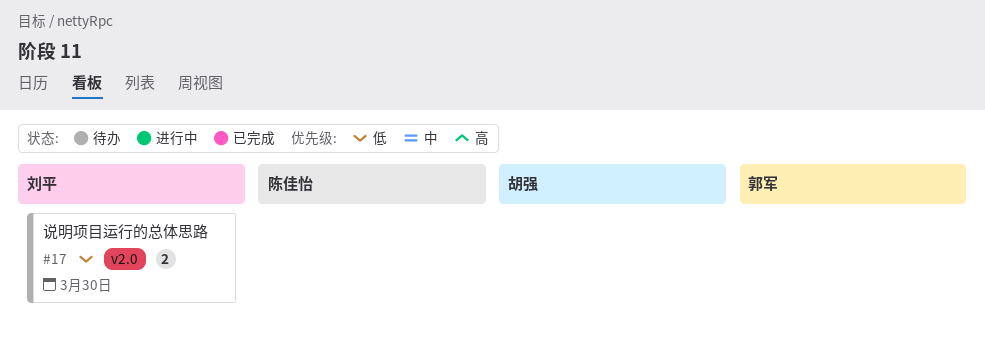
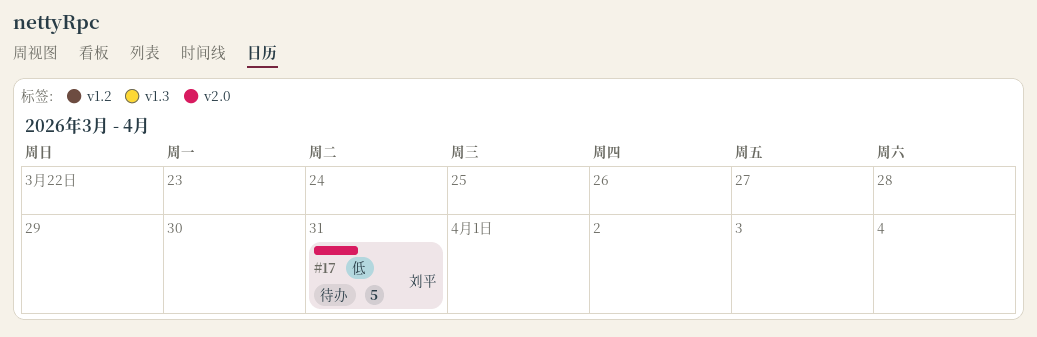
#17, estimate: 2 -> 5
#17, due: Mar 30 -> Mar 31

